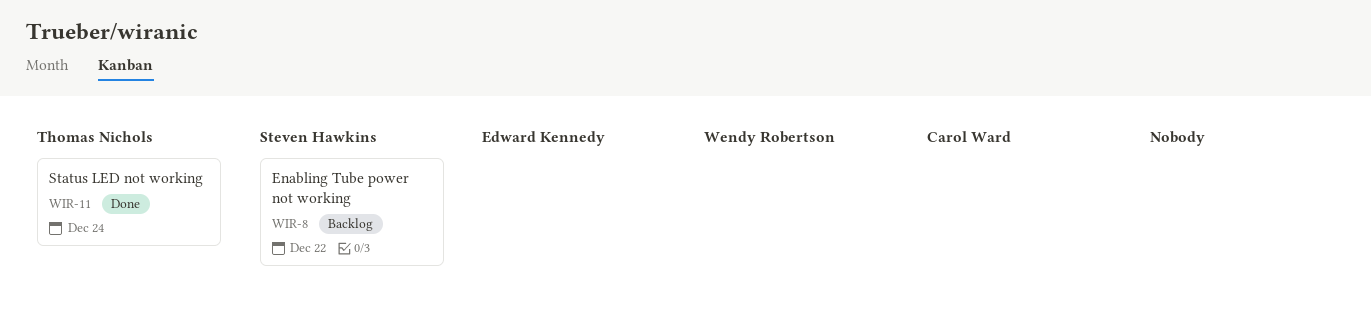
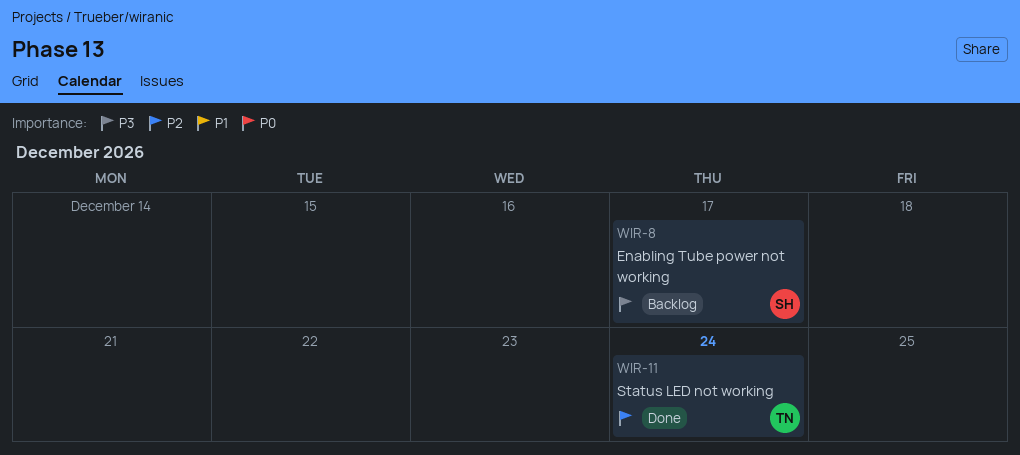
WIR-8, due: Dec 22 -> Dec 17

